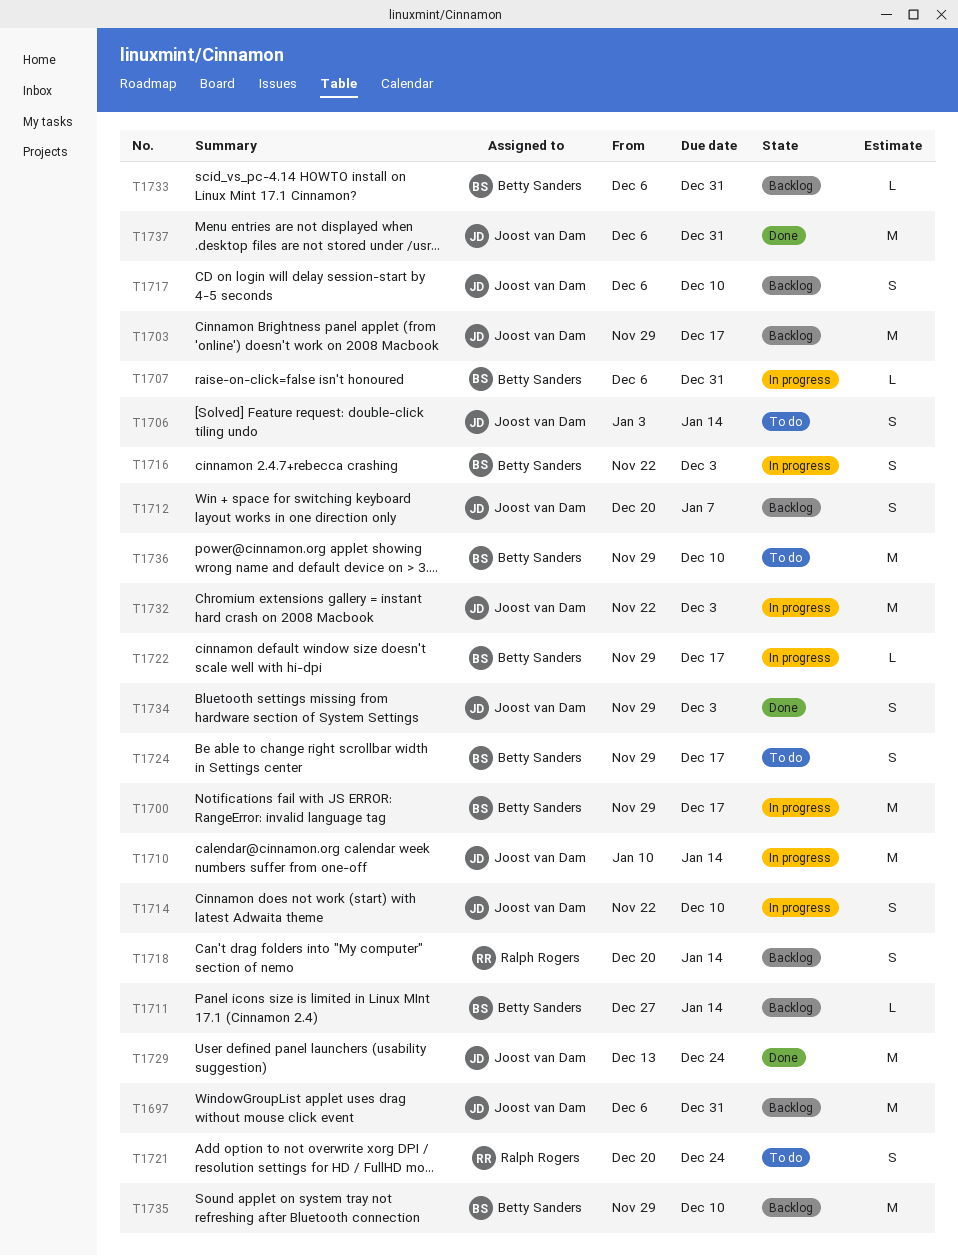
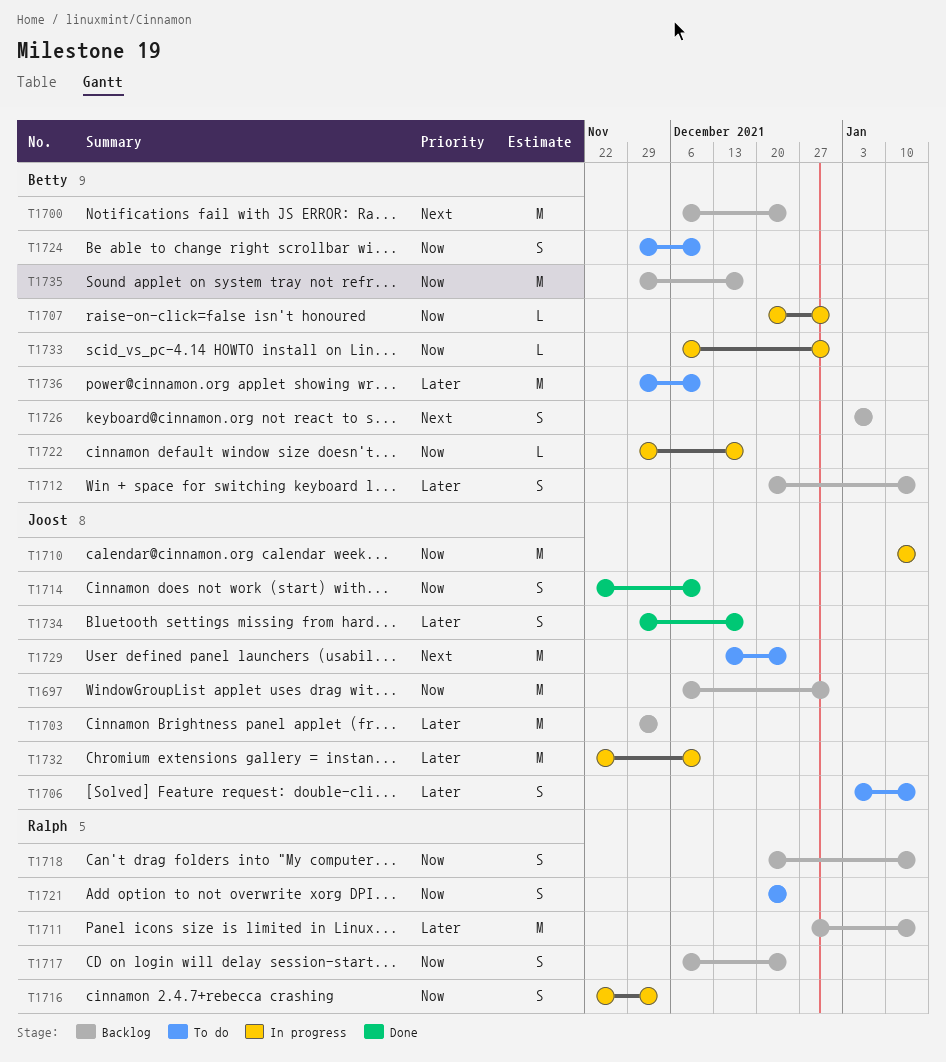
T1700, status: In progress -> Backlog
T1700, start: Nov 29 -> Dec 6
T1700, due: Dec 17 -> Dec 24
T1703, due: Dec 17 -> Dec 3
T1707, start: Dec 6 -> Dec 20
T1711, owner: Betty Sanders -> Ralph Rogers
T1711, estimate: L -> M
T1712, owner: Joost van Dam -> Betty Sanders
T1712, due: Jan 7 -> Jan 14
T1714, status: In progress -> Done
T1716, owner: Betty Sanders -> Ralph Rogers
T1717, owner: Joost van Dam -> Ralph Rogers
T1717, due: Dec 10 -> Dec 24
T1724, due: Dec 17 -> Dec 10
T1726: none -> present
T1729, status: Done -> To do
T1732, due: Dec 3 -> Dec 10
T1733, status: Backlog -> In progress
T1734, due: Dec 3 -> Dec 17
T1735, due: Dec 10 -> Dec 17
T1737: present -> none

